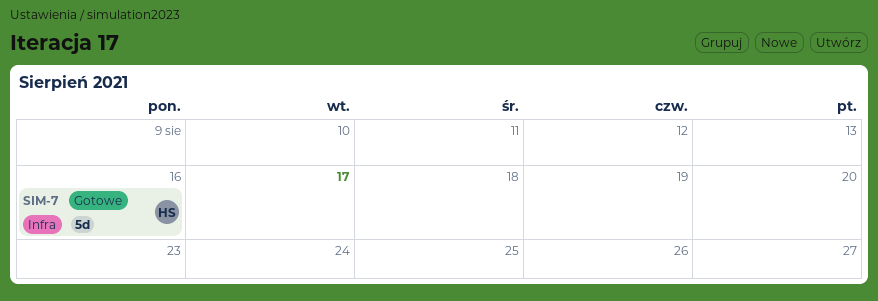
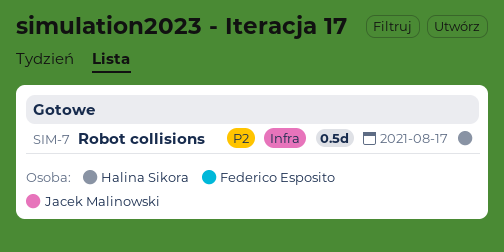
SIM-7, estimate: 5d -> 0.5d
SIM-7, due: Aug 16 -> Aug 17

